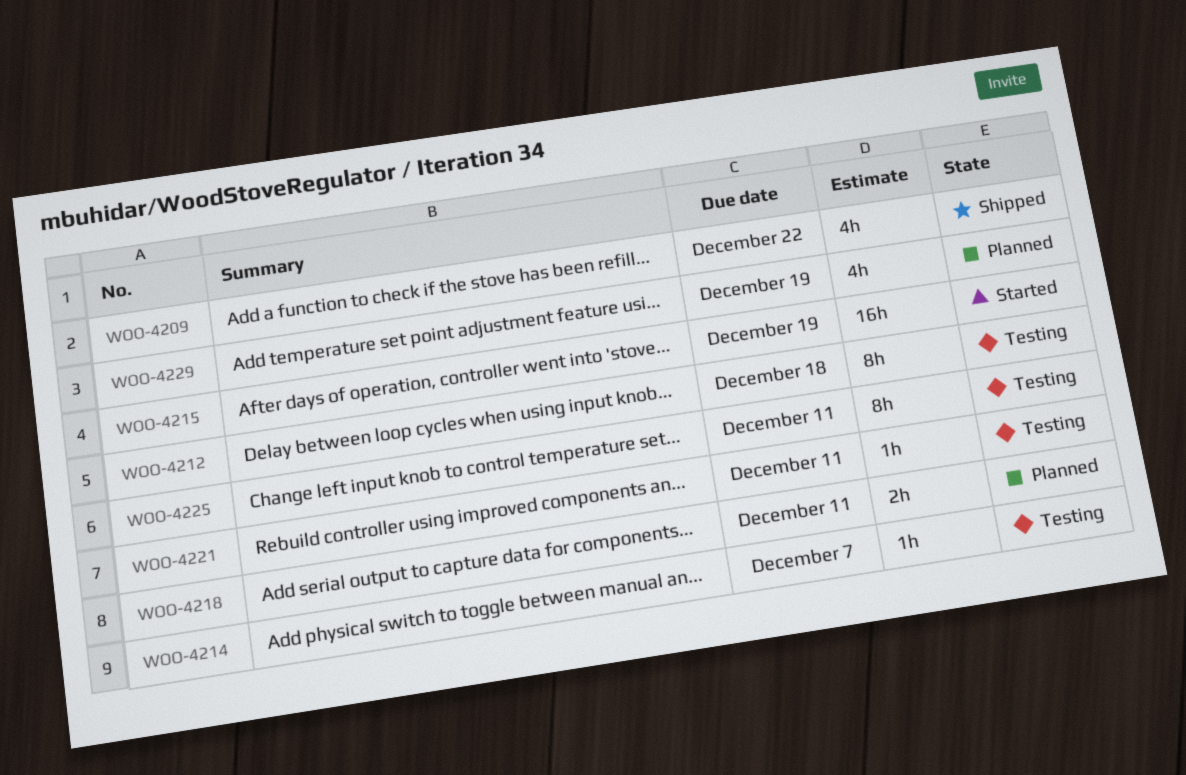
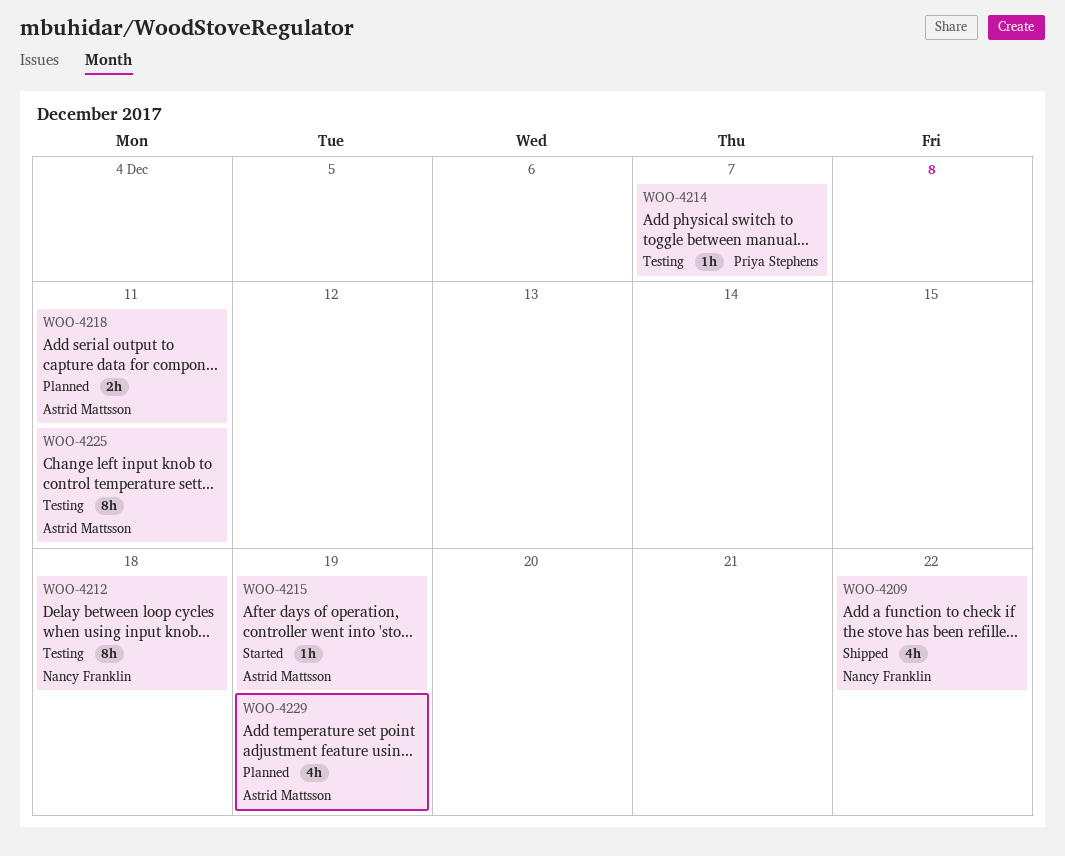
WOO-4215, estimate: 16h -> 1h
WOO-4221: present -> none

